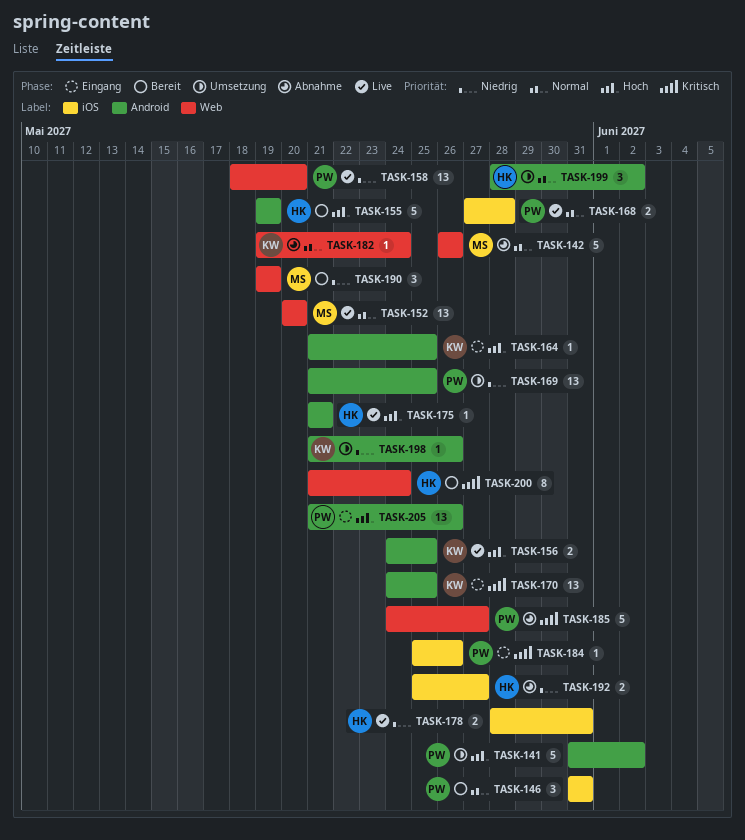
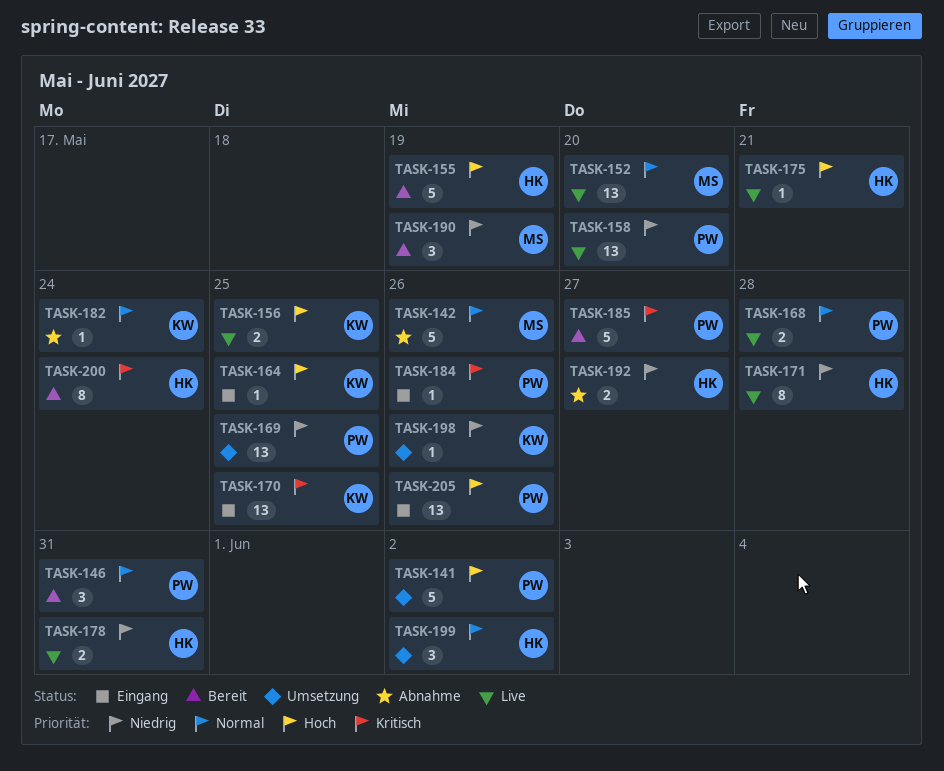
TASK-171: none -> present
TASK-185, status: Abnahme -> Bereit

